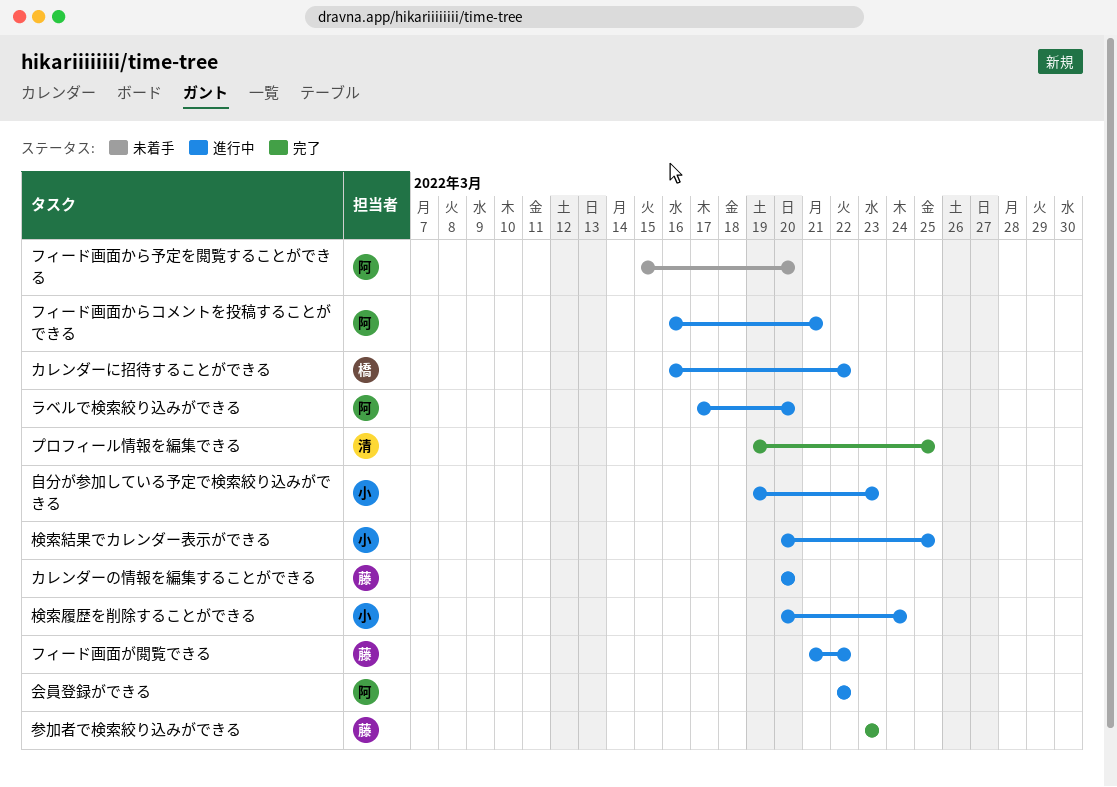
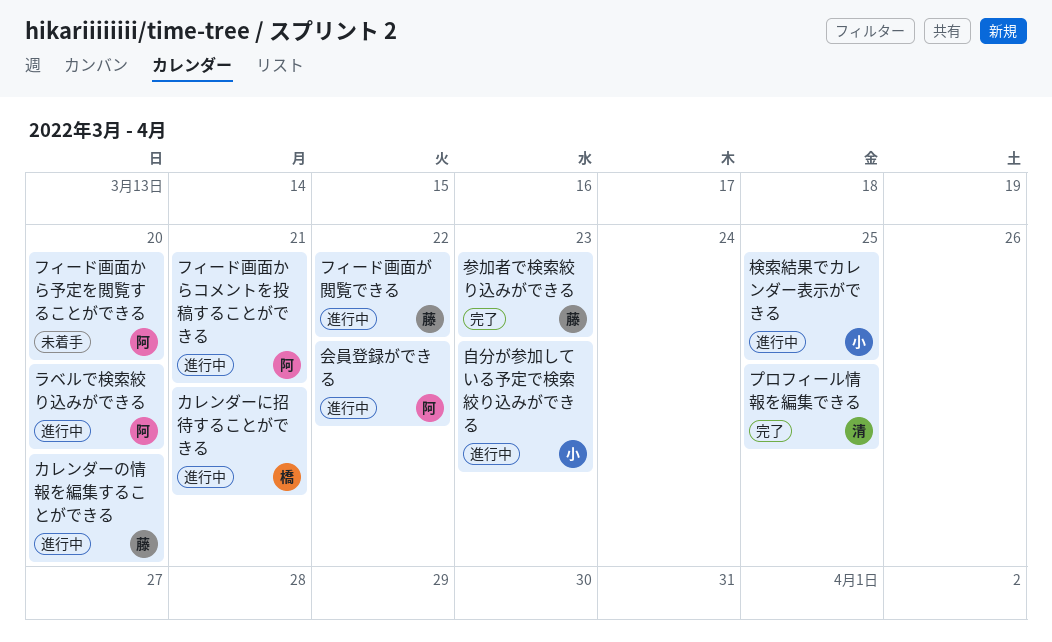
カレンダーに招待することができる, due: Mar 22 -> Mar 21
検索履歴を削除することができる: present -> none

